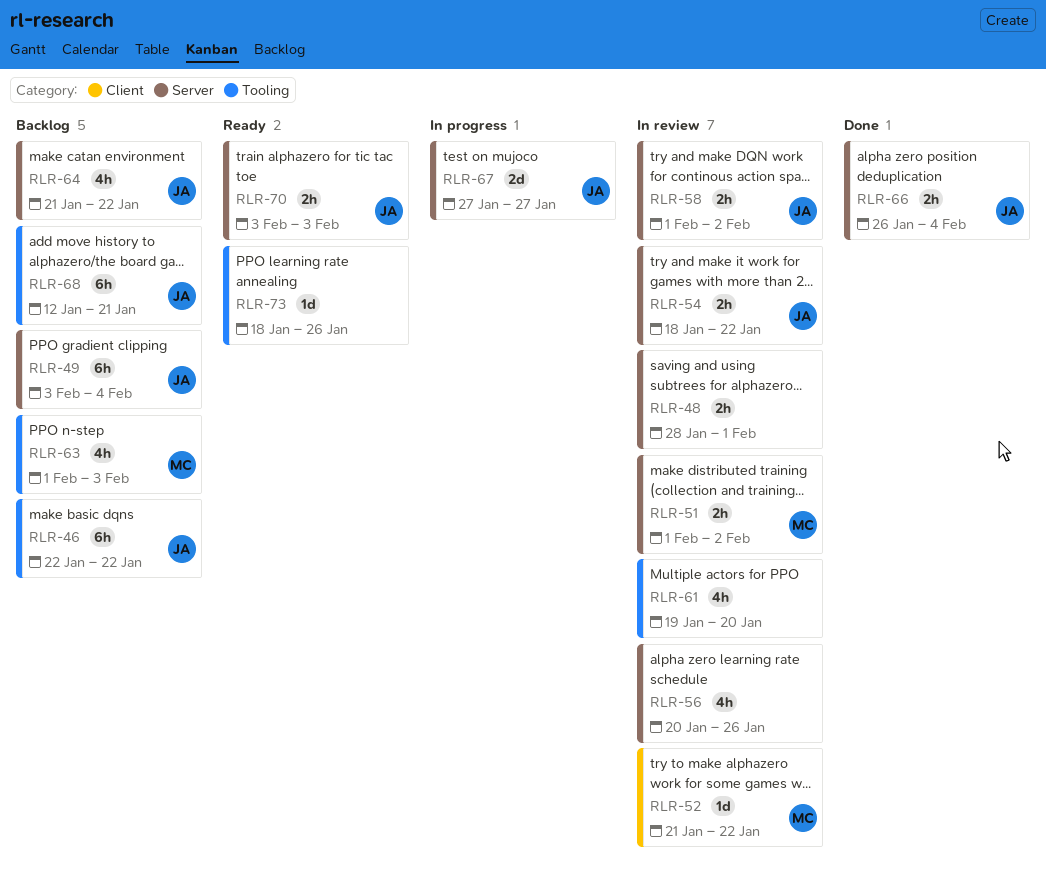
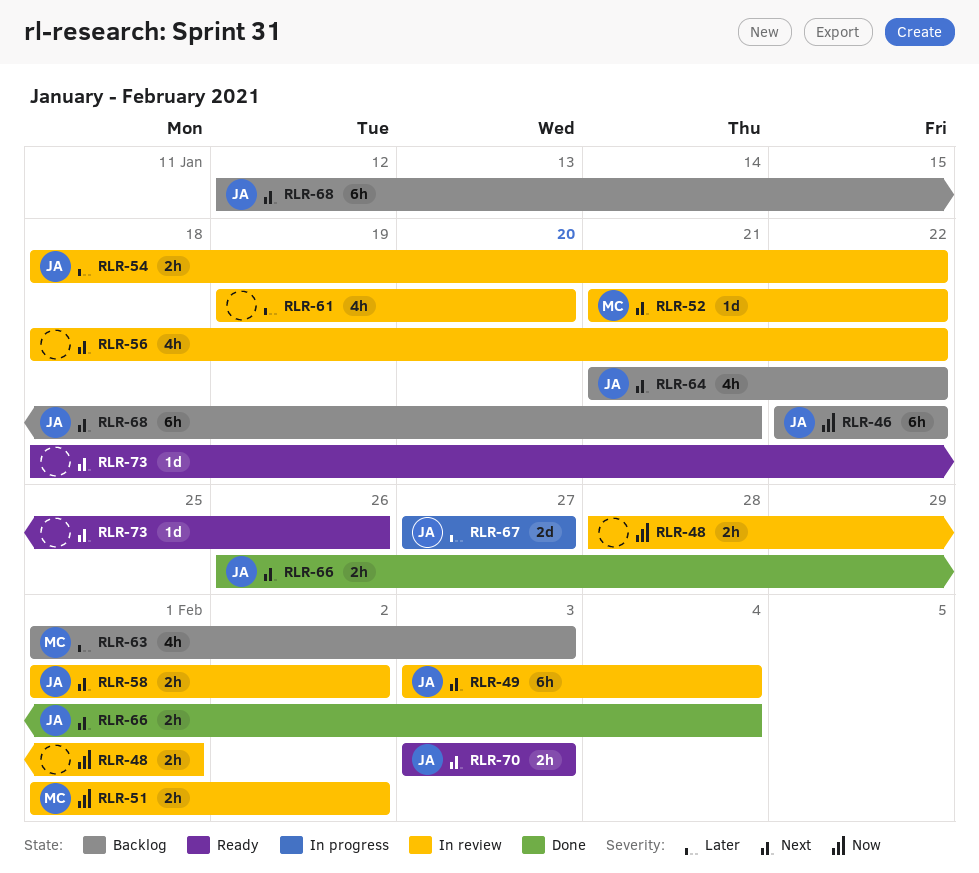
RLR-49, status: Backlog -> In review
RLR-56, start: Jan 20 -> Jan 18
RLR-56, due: Jan 26 -> Jan 22

